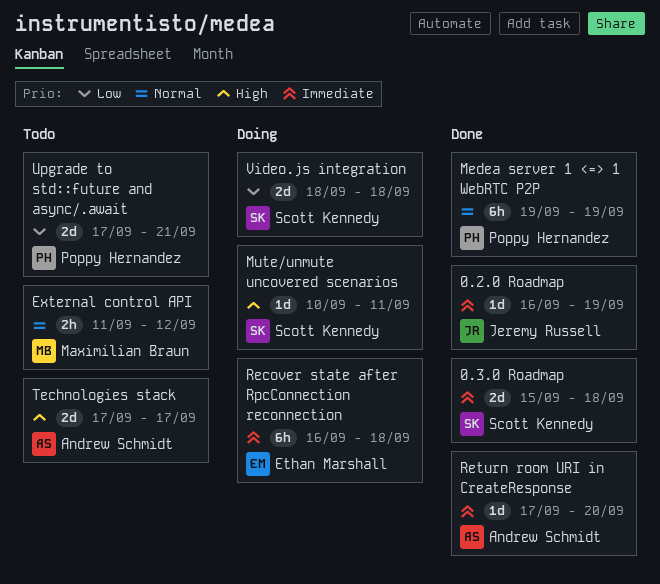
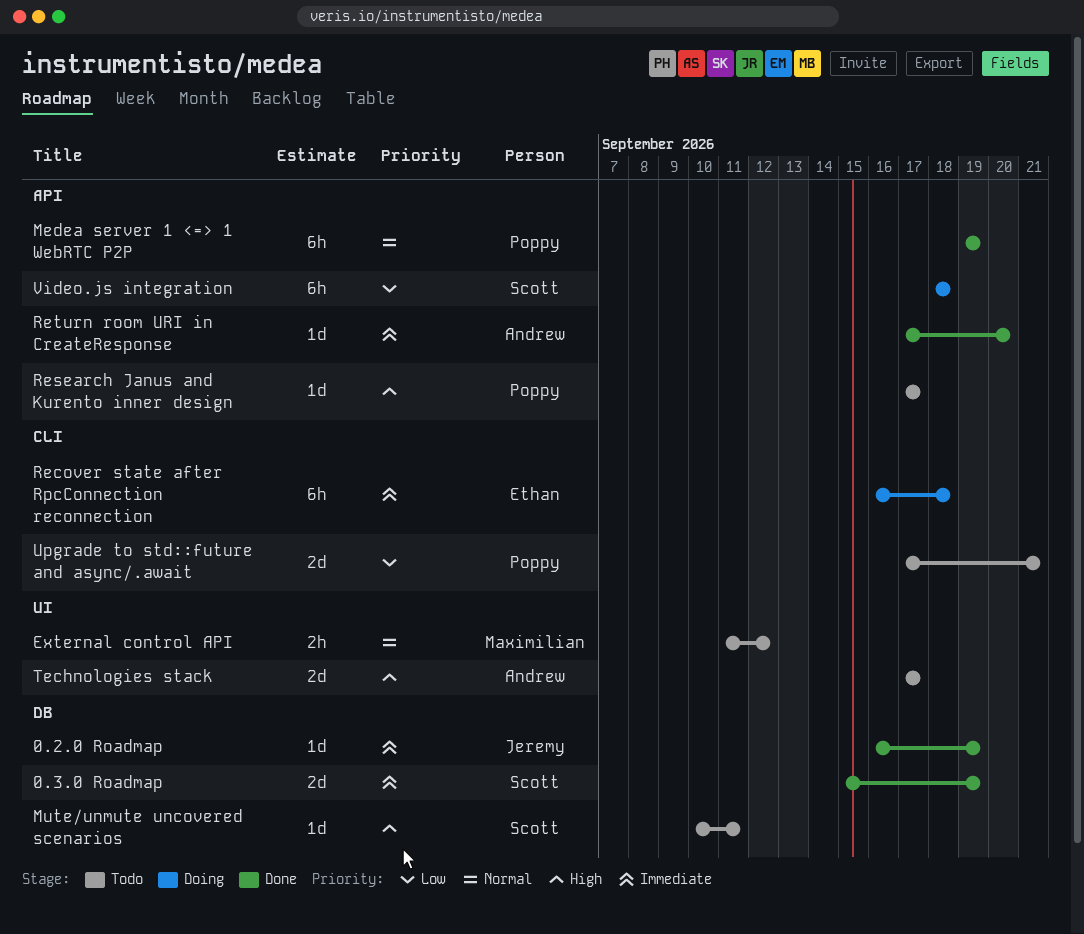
0.3.0 Roadmap, due: Sep 18 -> Sep 19
Mute/unmute uncovered scenarios, status: Doing -> Todo
Research Janus and Kurento inner design: none -> present
Video.js integration, estimate: 2d -> 6h

